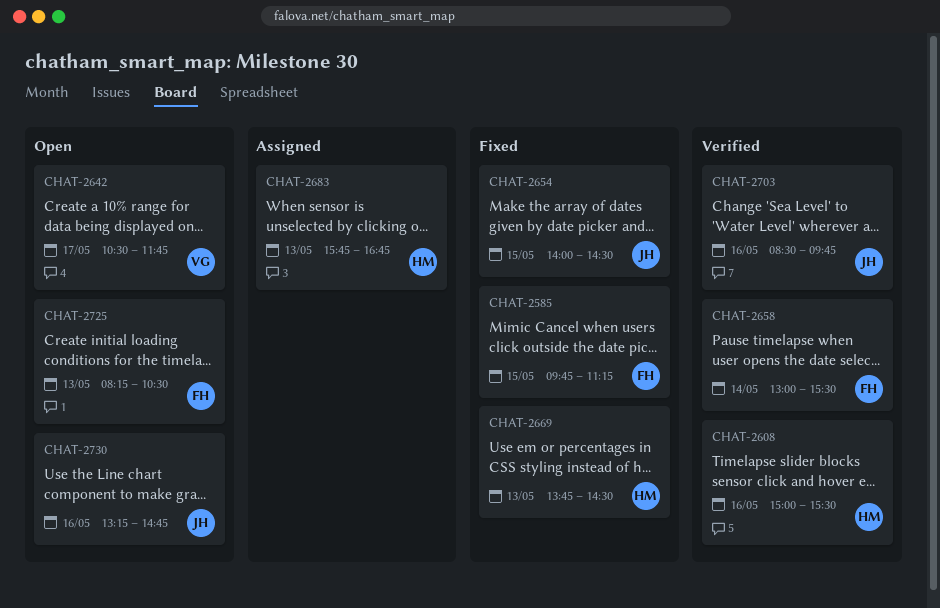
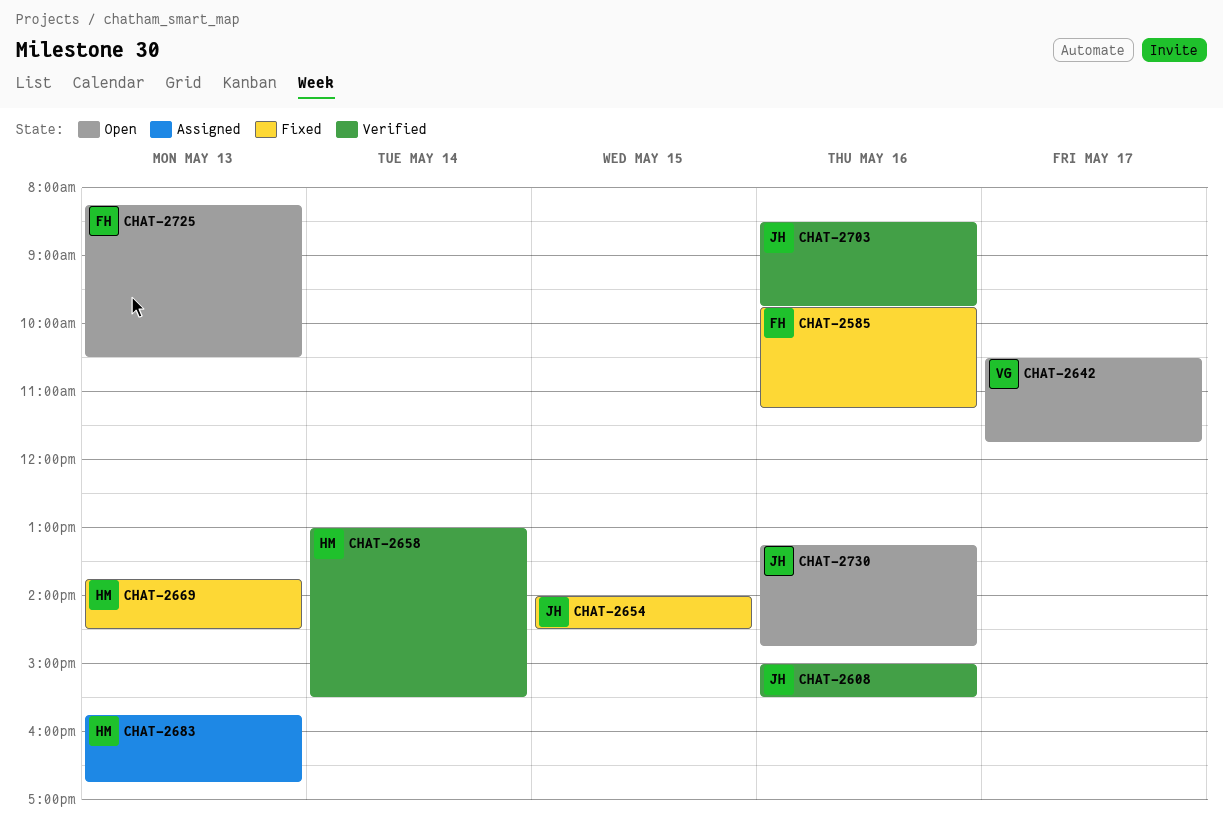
CHAT-2585, day: May 15 -> May 16
CHAT-2608, owner: HM -> JH
CHAT-2658, owner: FH -> HM

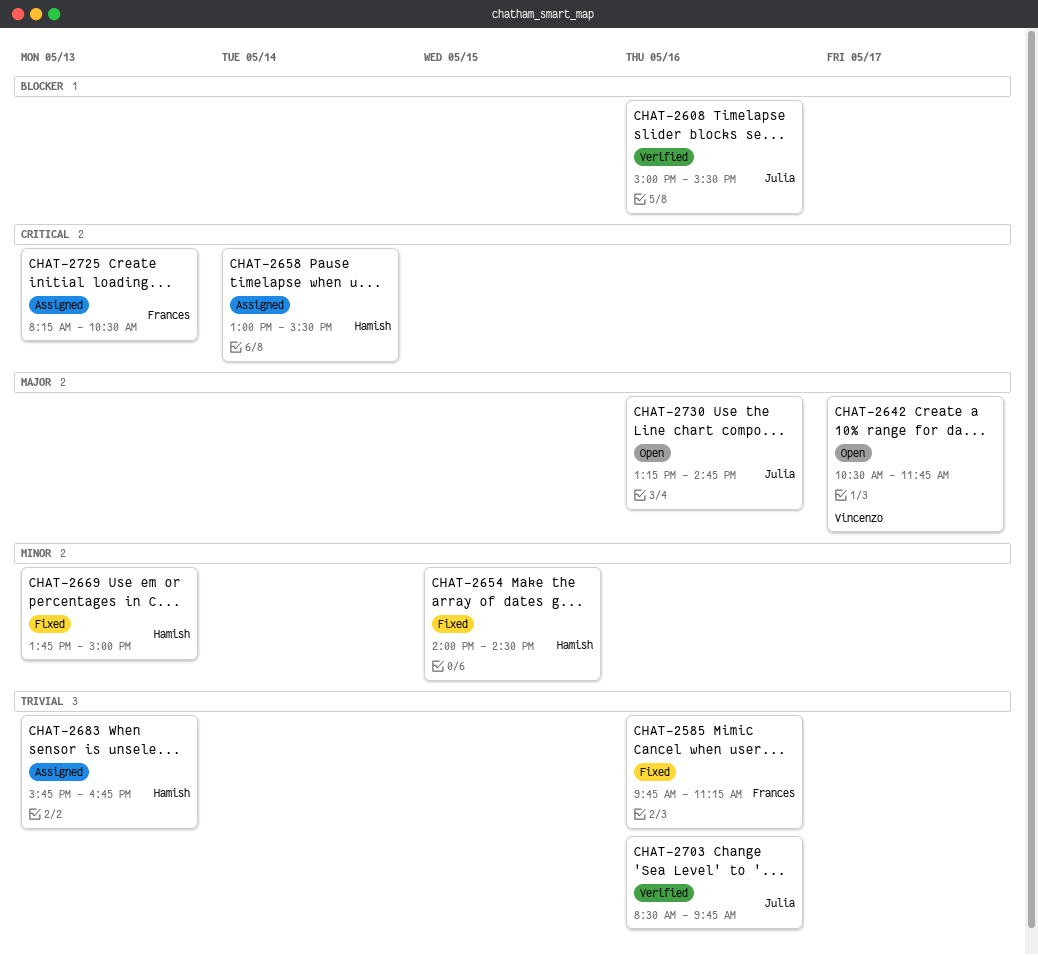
CHAT-2654, owner: Julia -> Hamish
CHAT-2658, status: Verified -> Assigned
CHAT-2669, ends: 14:30 -> 15:00
CHAT-2725, status: Open -> Assigned

